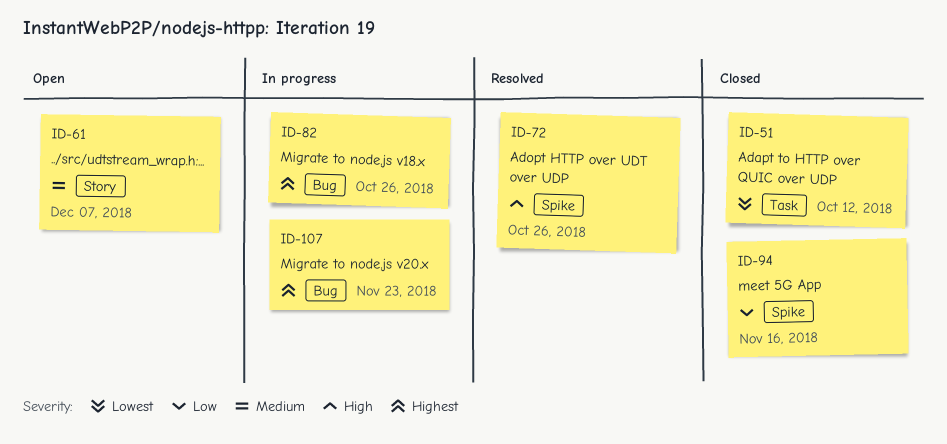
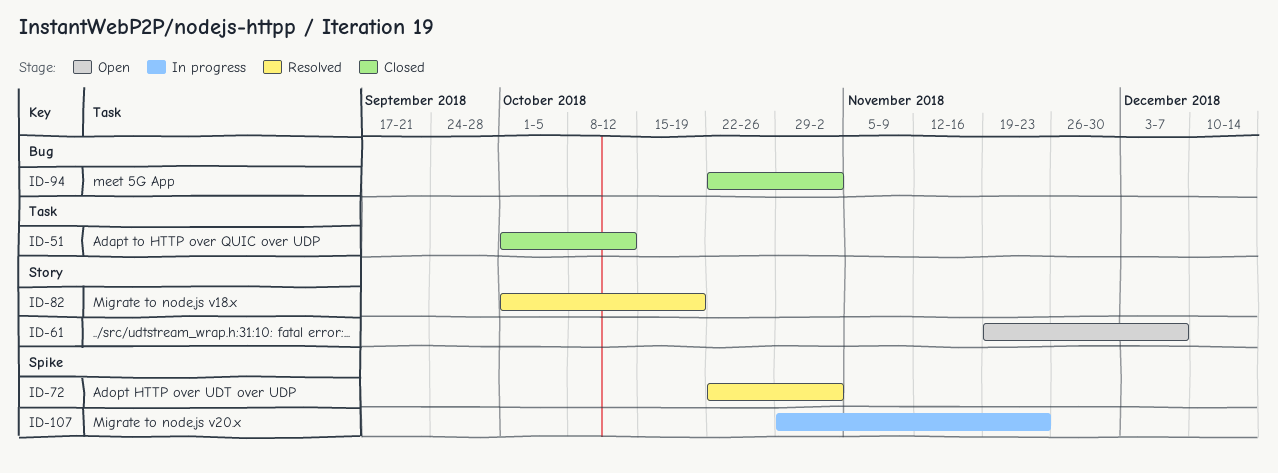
ID-72, due: Oct 26 -> Nov 2
ID-82, status: In progress -> Resolved
ID-82, label: Bug -> Story
ID-82, due: Oct 26 -> Oct 19
ID-94, label: Spike -> Bug
ID-94, due: Nov 16 -> Nov 2
ID-107, label: Bug -> Spike

